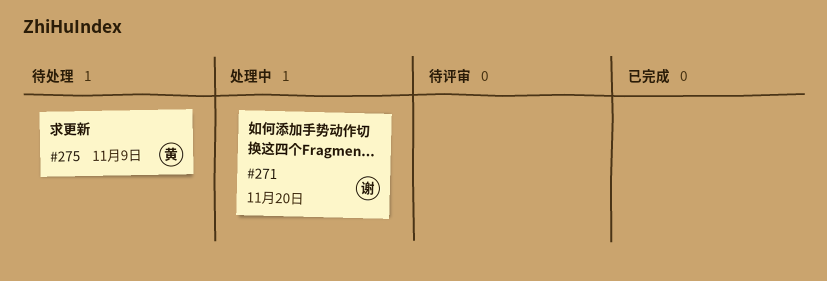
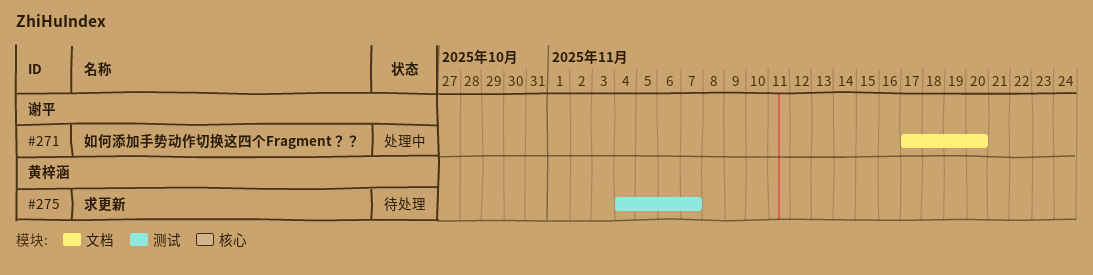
#275, due: Nov 9 -> Nov 7

